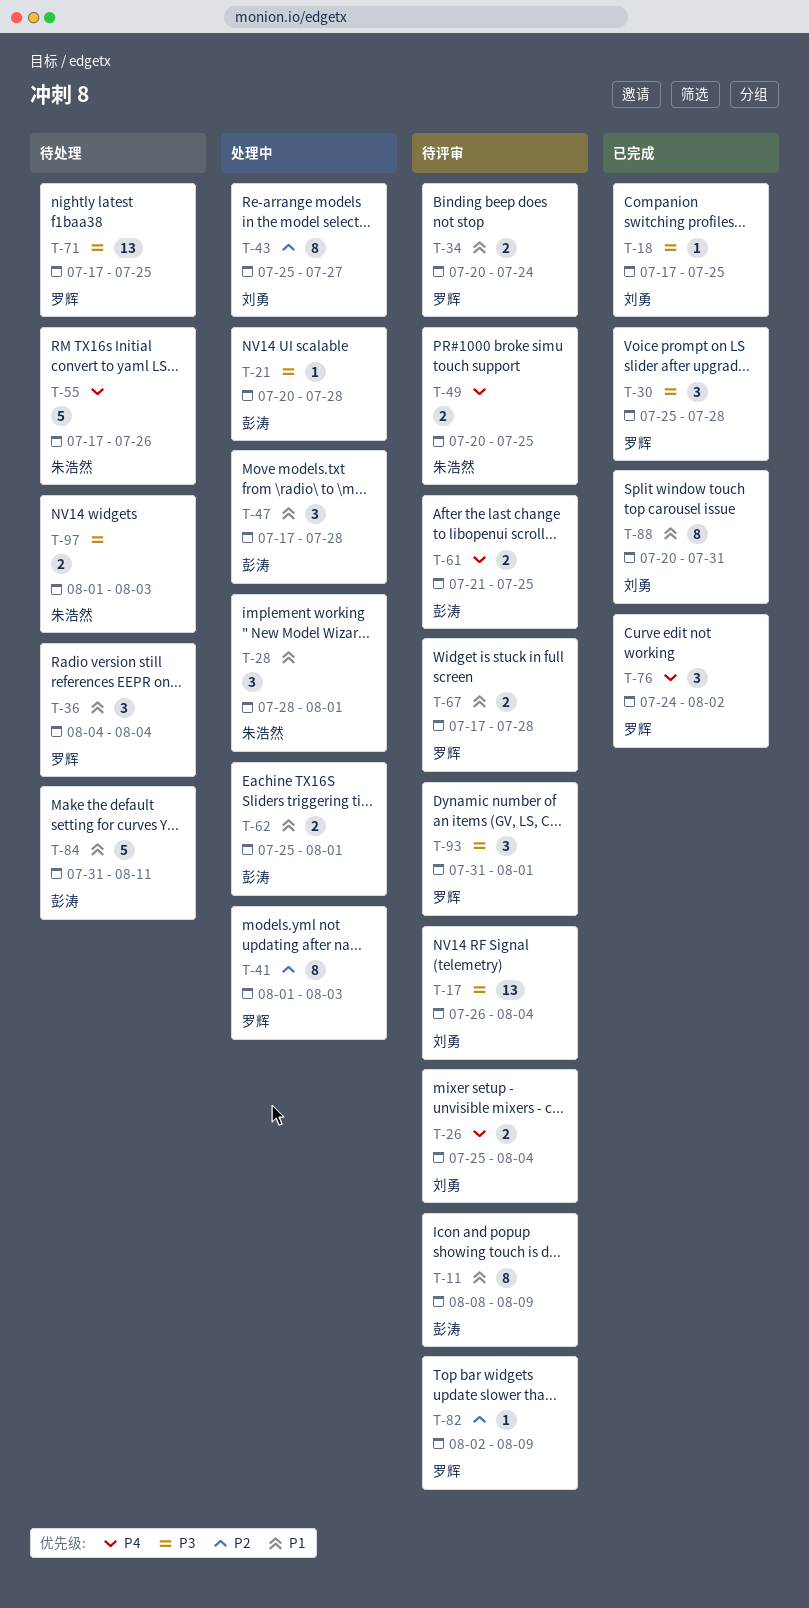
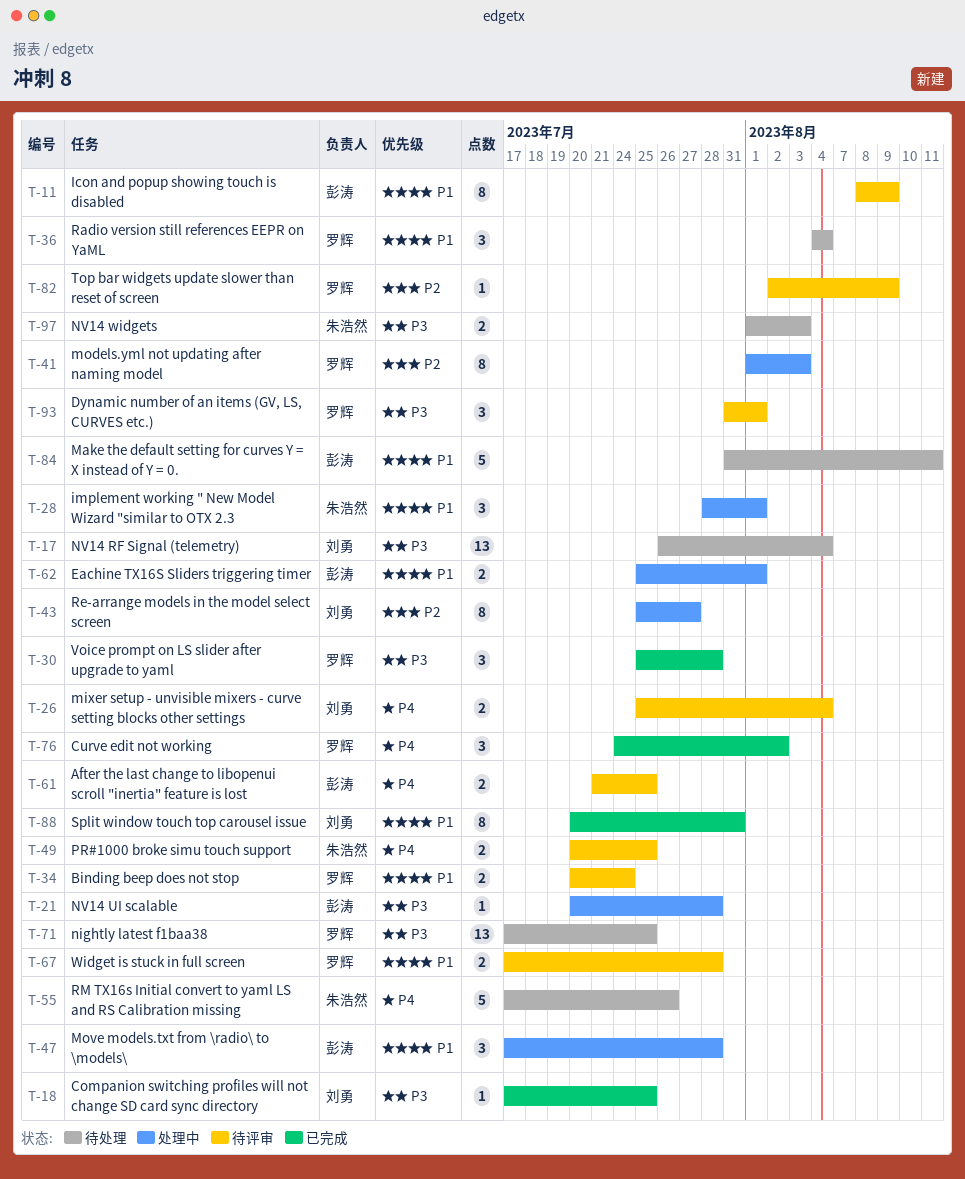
T-17, status: 待评审 -> 待处理

